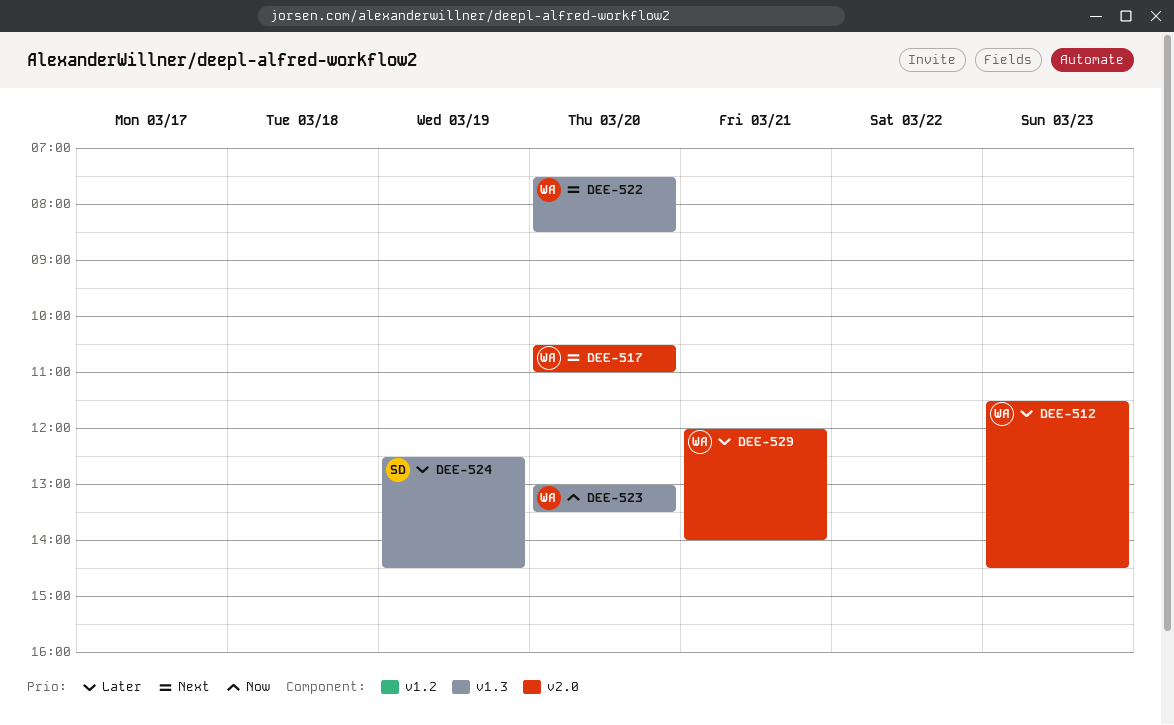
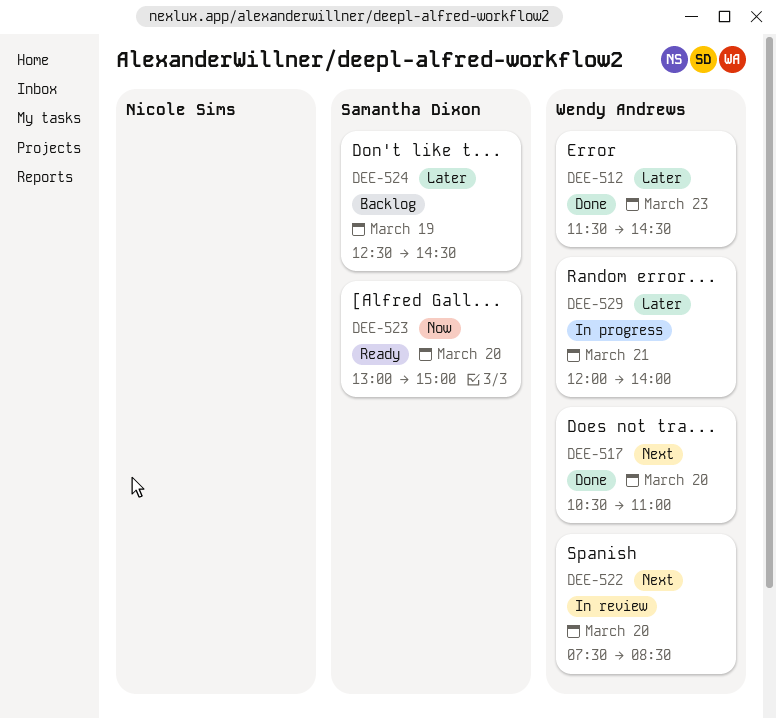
DEE-523, owner: Wendy Andrews -> Samantha Dixon
DEE-523, ends: 13:30 -> 15:00

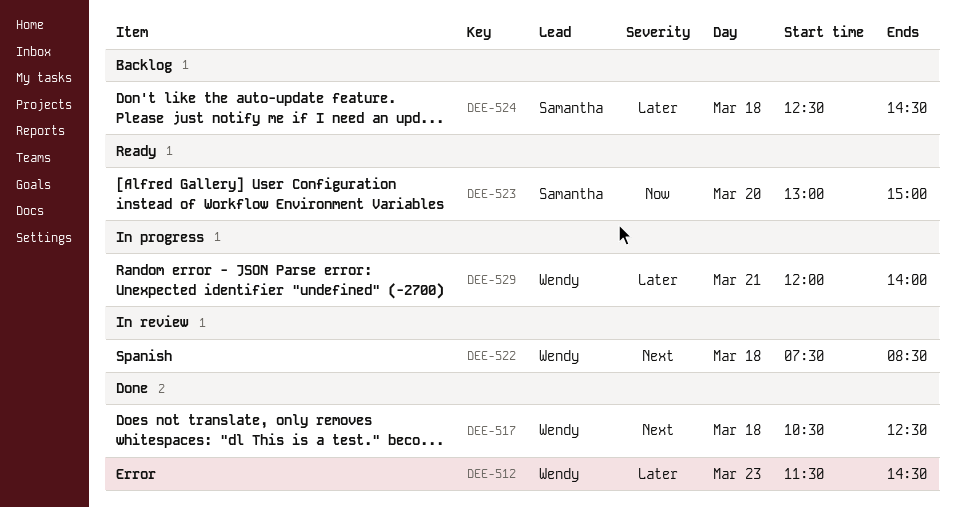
DEE-517, day: Mar 20 -> Mar 18
DEE-517, ends: 11:00 -> 12:30
DEE-522, day: Mar 20 -> Mar 18
DEE-524, day: Mar 19 -> Mar 18

